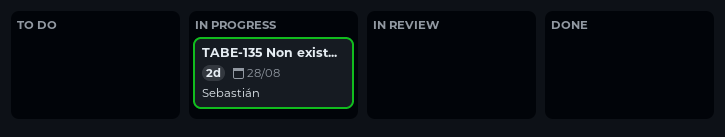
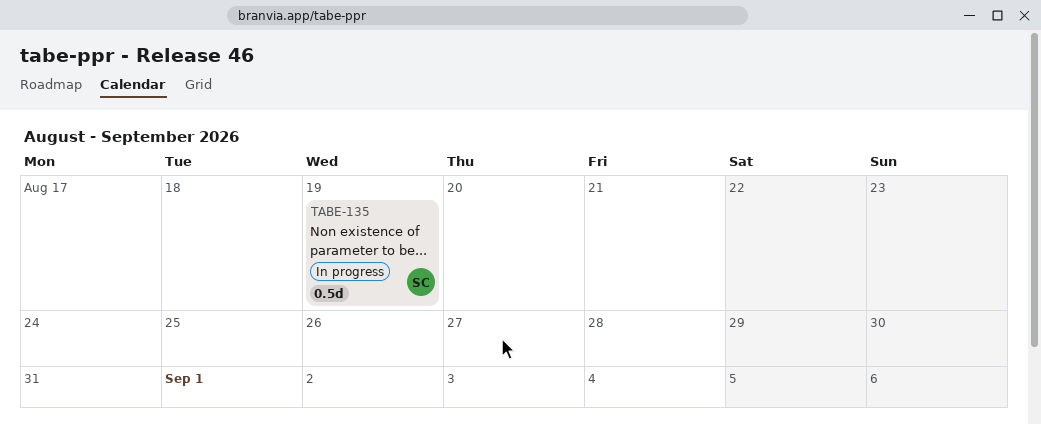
TABE-135, estimate: 2d -> 0.5d
TABE-135, due: Aug 28 -> Aug 19

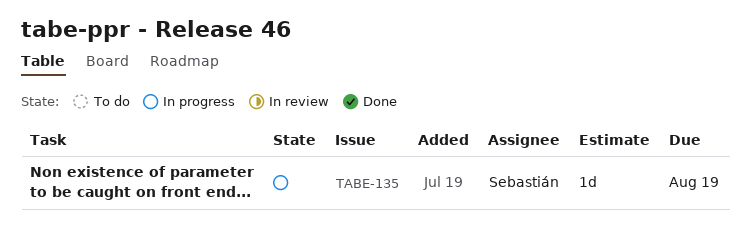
TABE-135, estimate: 0.5d -> 1d

